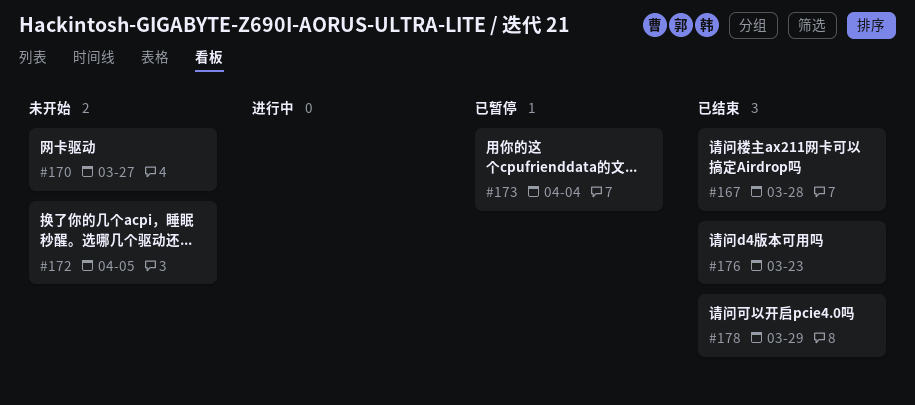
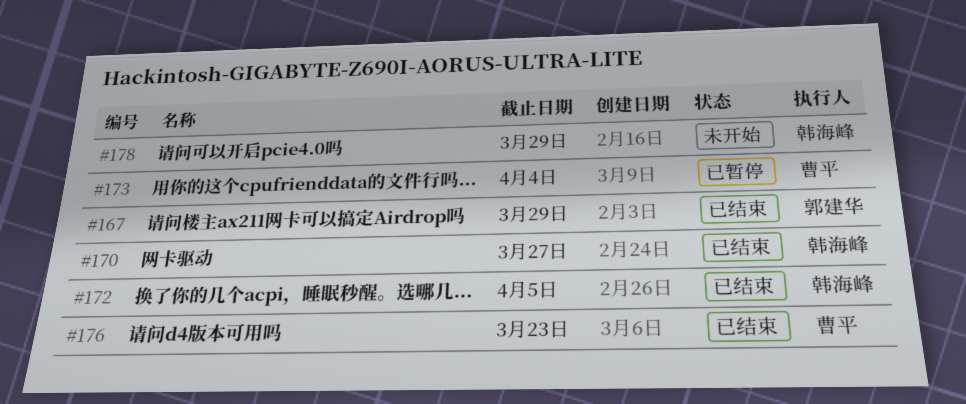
#167, due: Mar 28 -> Mar 29
#170, status: 未开始 -> 已结束
#172, status: 未开始 -> 已结束
#178, status: 已结束 -> 未开始

